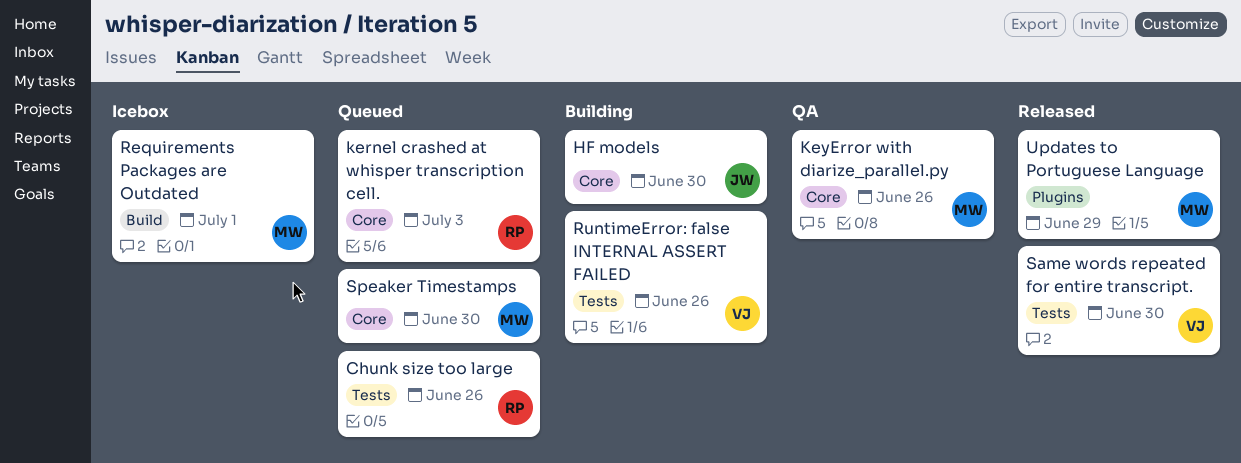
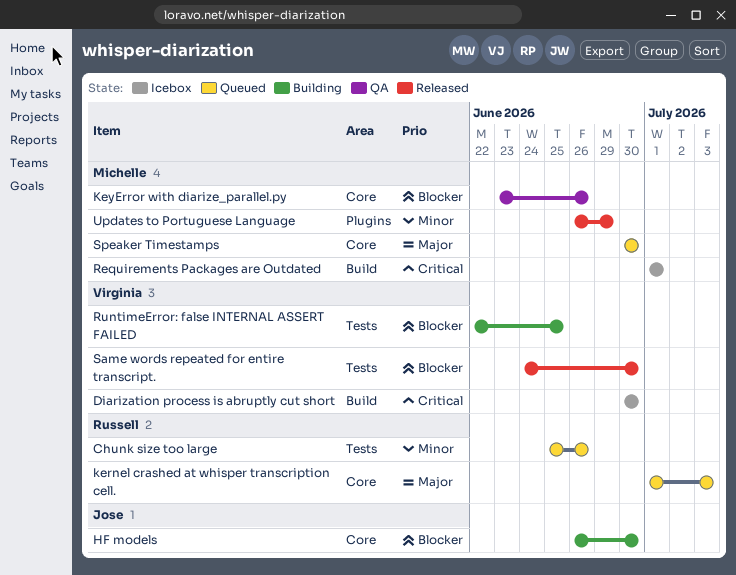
Diarization process is abruptly cut short: none -> present
RuntimeError: false INTERNAL ASSERT FAILED, due: Jun 26 -> Jun 25

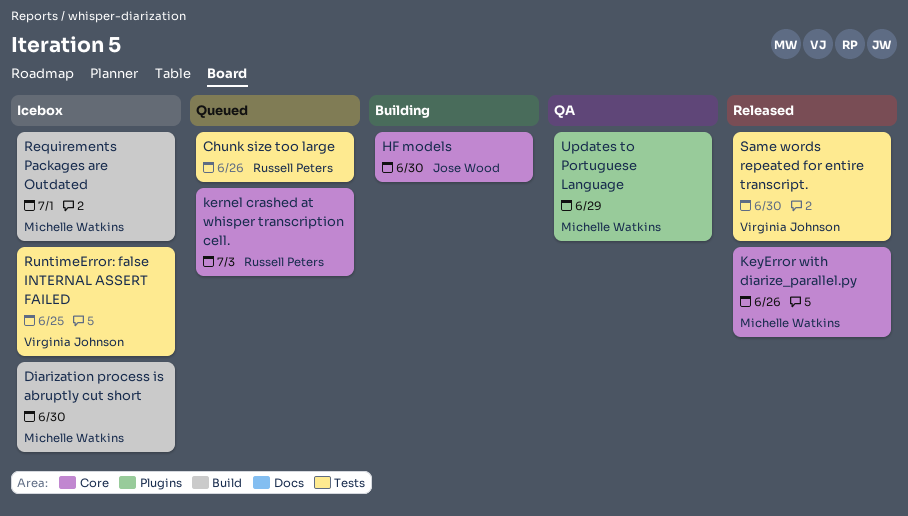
Diarization process is abruptly cut short, owner: Virginia Johnson -> Michelle Watkins
KeyError with diarize_parallel.py, status: QA -> Released
RuntimeError: false INTERNAL ASSERT FAILED, status: Building -> Icebox
Speaker Timestamps: present -> none
Updates to Portuguese Language, status: Released -> QA

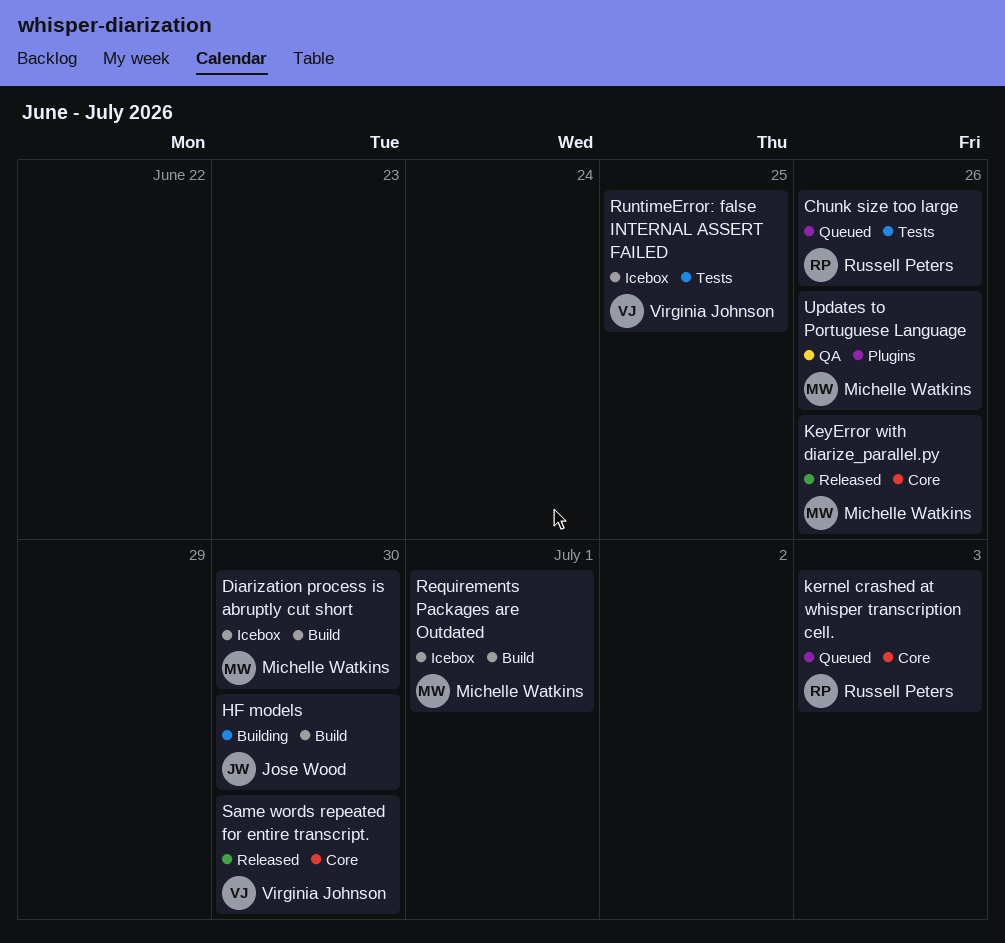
HF models, label: Core -> Build
Same words repeated for entire transcript., label: Tests -> Core
Updates to Portuguese Language, due: Jun 29 -> Jun 26

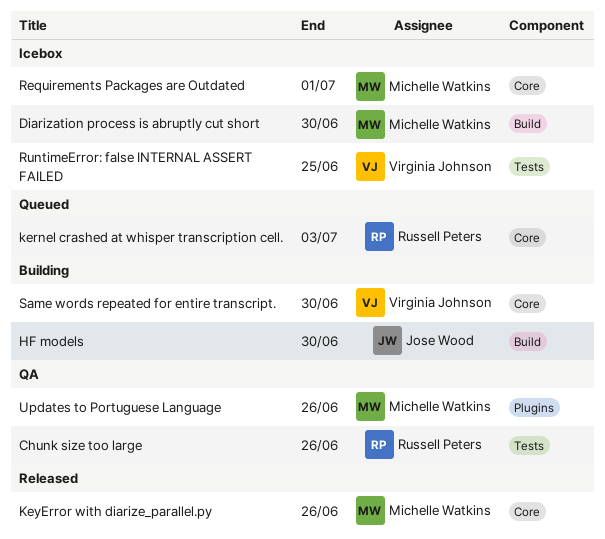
Chunk size too large, status: Queued -> QA
Requirements Packages are Outdated, label: Build -> Core
Same words repeated for entire transcript., status: Released -> Building

